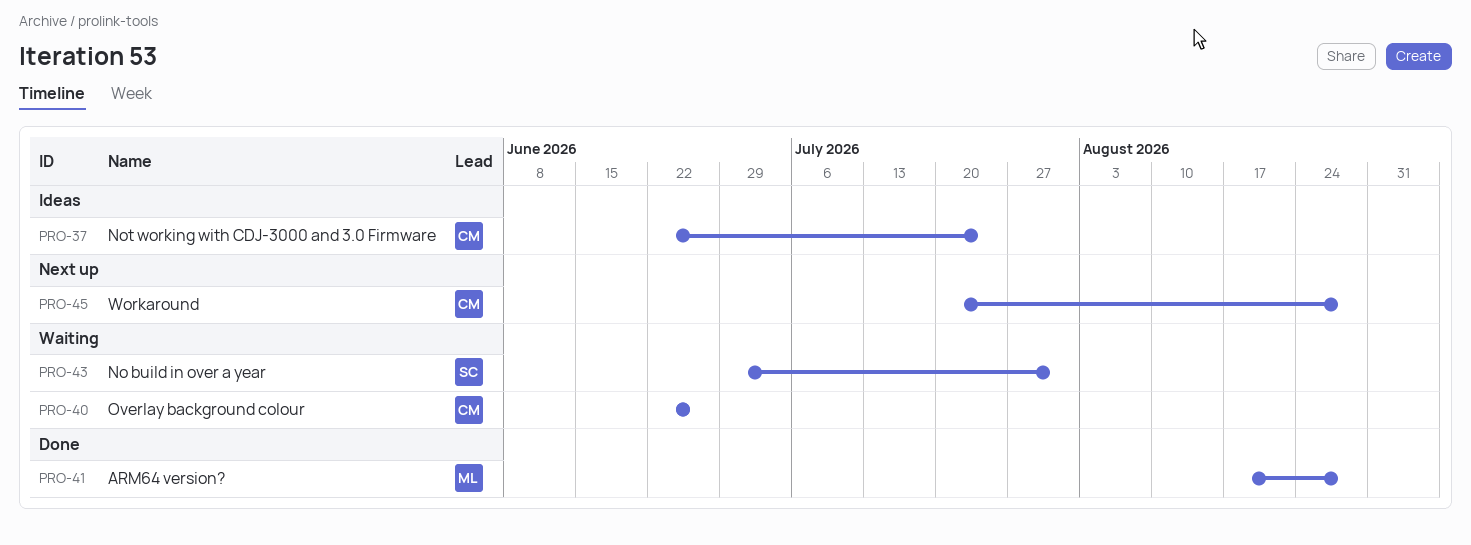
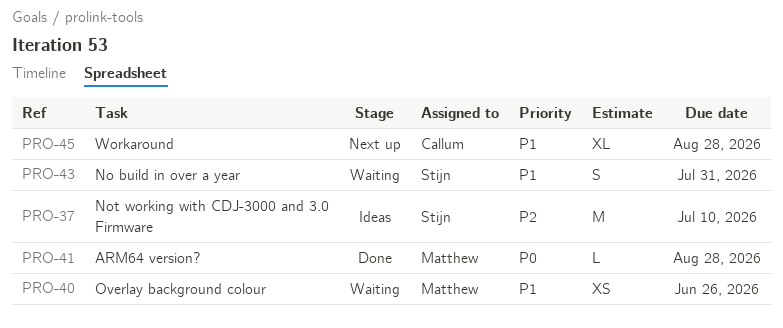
PRO-37, owner: Callum -> Stijn
PRO-37, due: Jul 24 -> Jul 10
PRO-40, owner: Callum -> Matthew

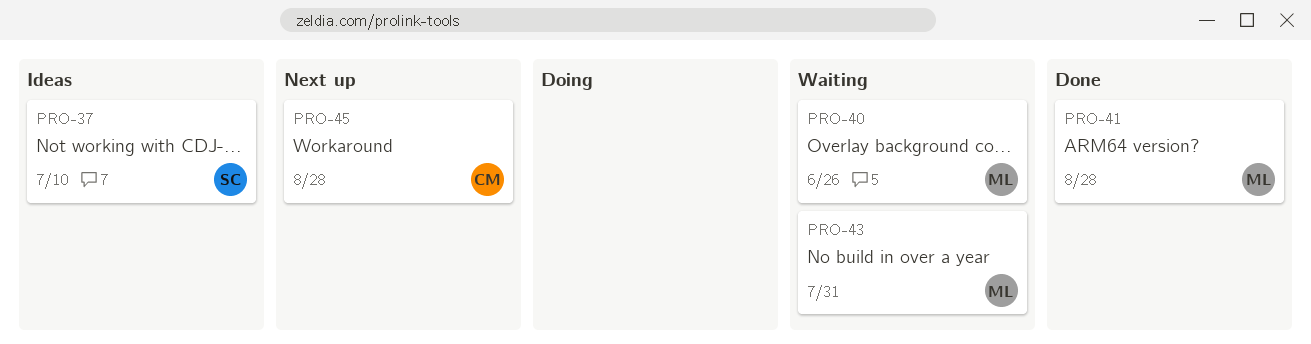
PRO-43, owner: Stijn -> Matthew

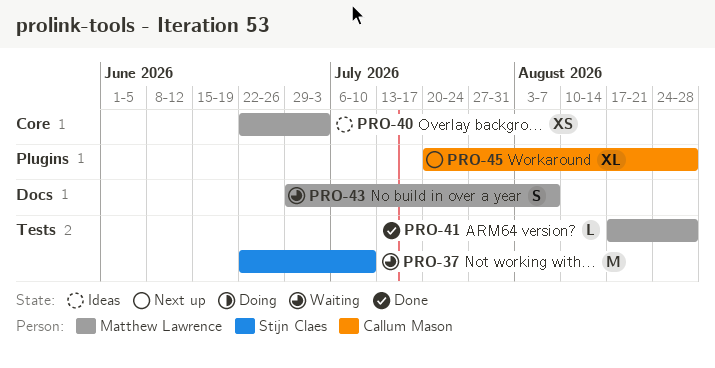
PRO-37, status: Ideas -> Waiting
PRO-40, status: Waiting -> Ideas
PRO-40, due: Jun 26 -> Jul 3
PRO-43, due: Jul 31 -> Aug 7

